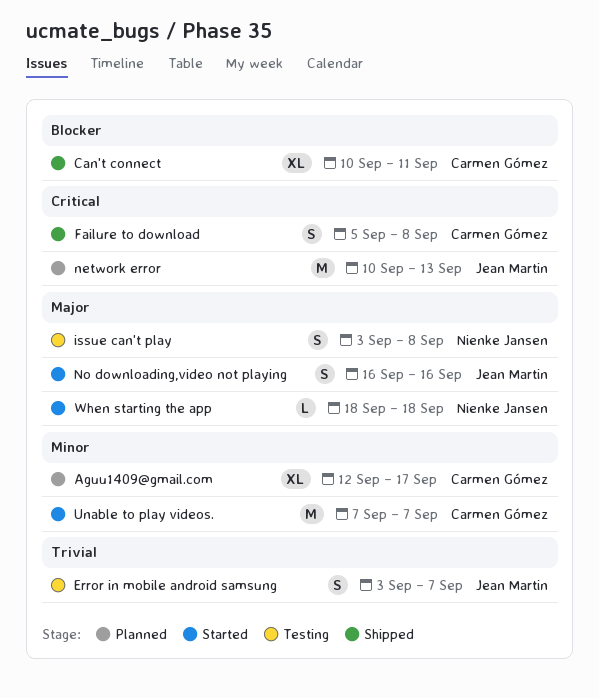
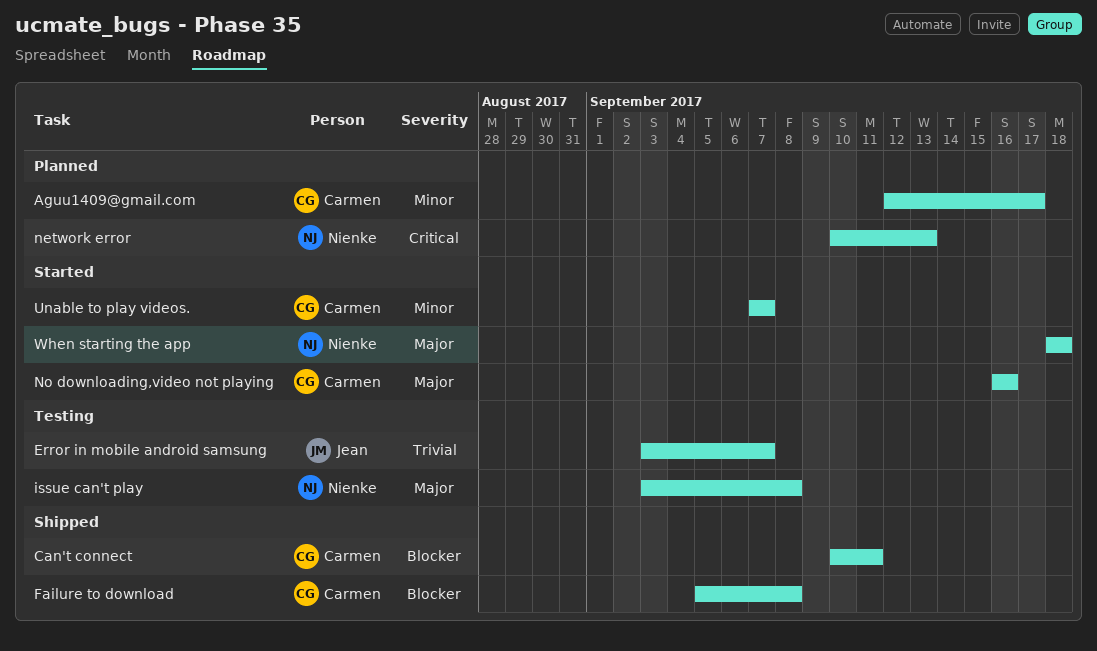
Failure to download, priority: Critical -> Blocker
network error, owner: Jean Martin -> Nienke Jansen
No downloading,video not playing, owner: Jean Martin -> Carmen Gómez

